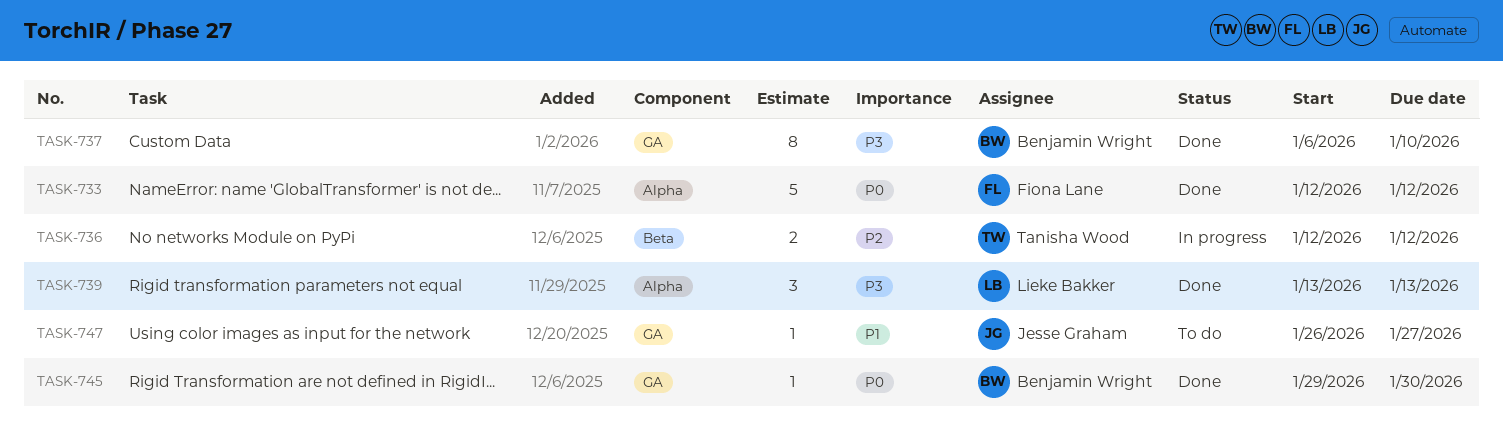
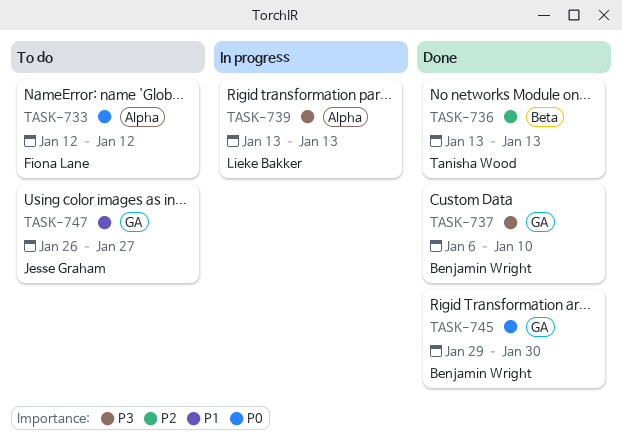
TASK-733, status: Done -> To do
TASK-736, status: In progress -> Done
TASK-736, start: Jan 12 -> Jan 13
TASK-736, due: Jan 12 -> Jan 13
TASK-739, status: Done -> In progress

